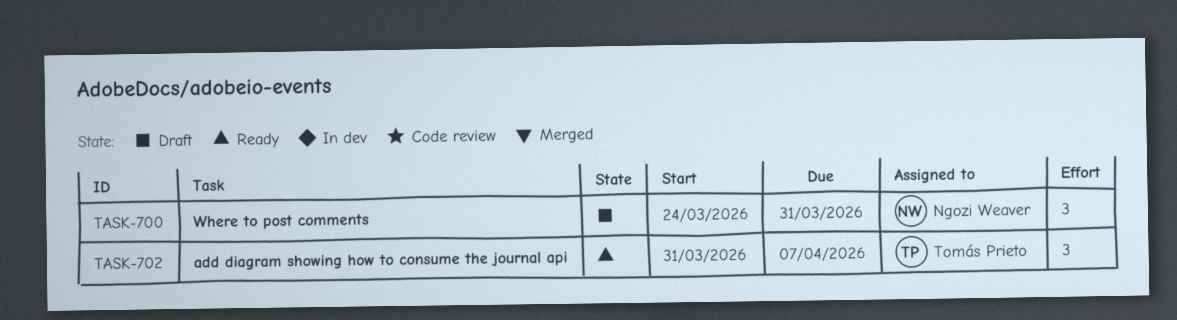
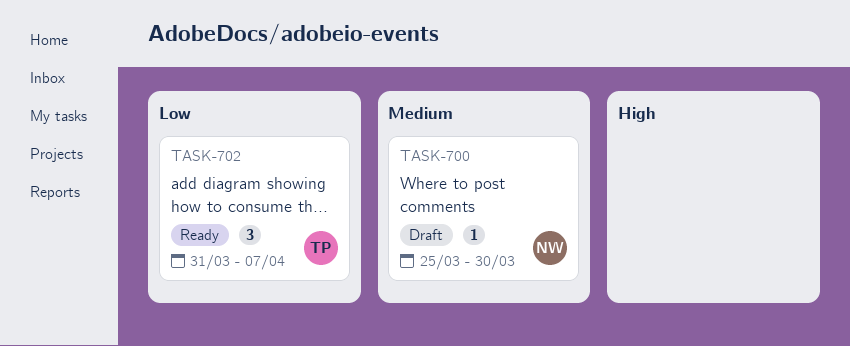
TASK-700, estimate: 3 -> 1
TASK-700, start: Mar 24 -> Mar 25
TASK-700, due: Mar 31 -> Mar 30

